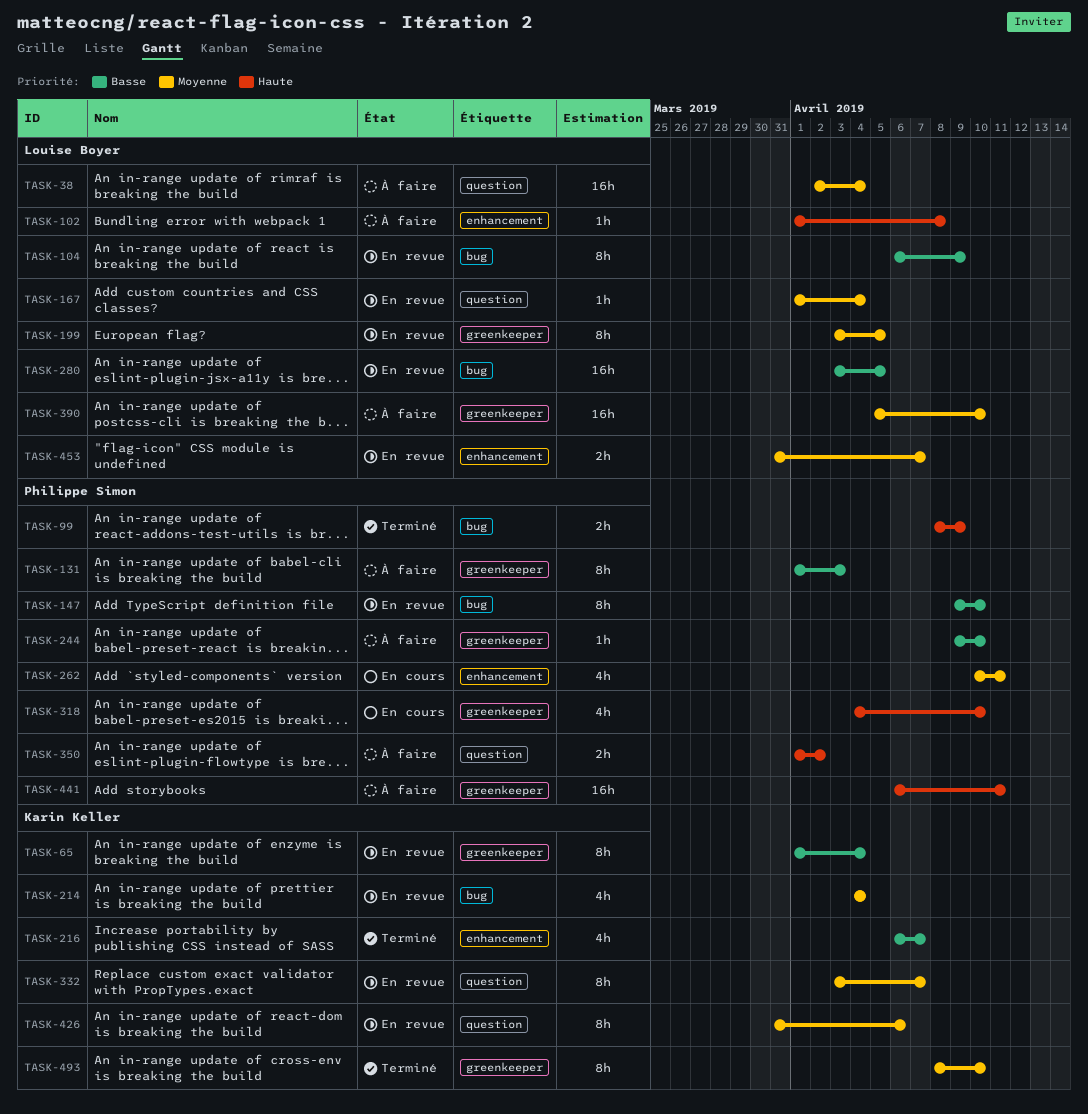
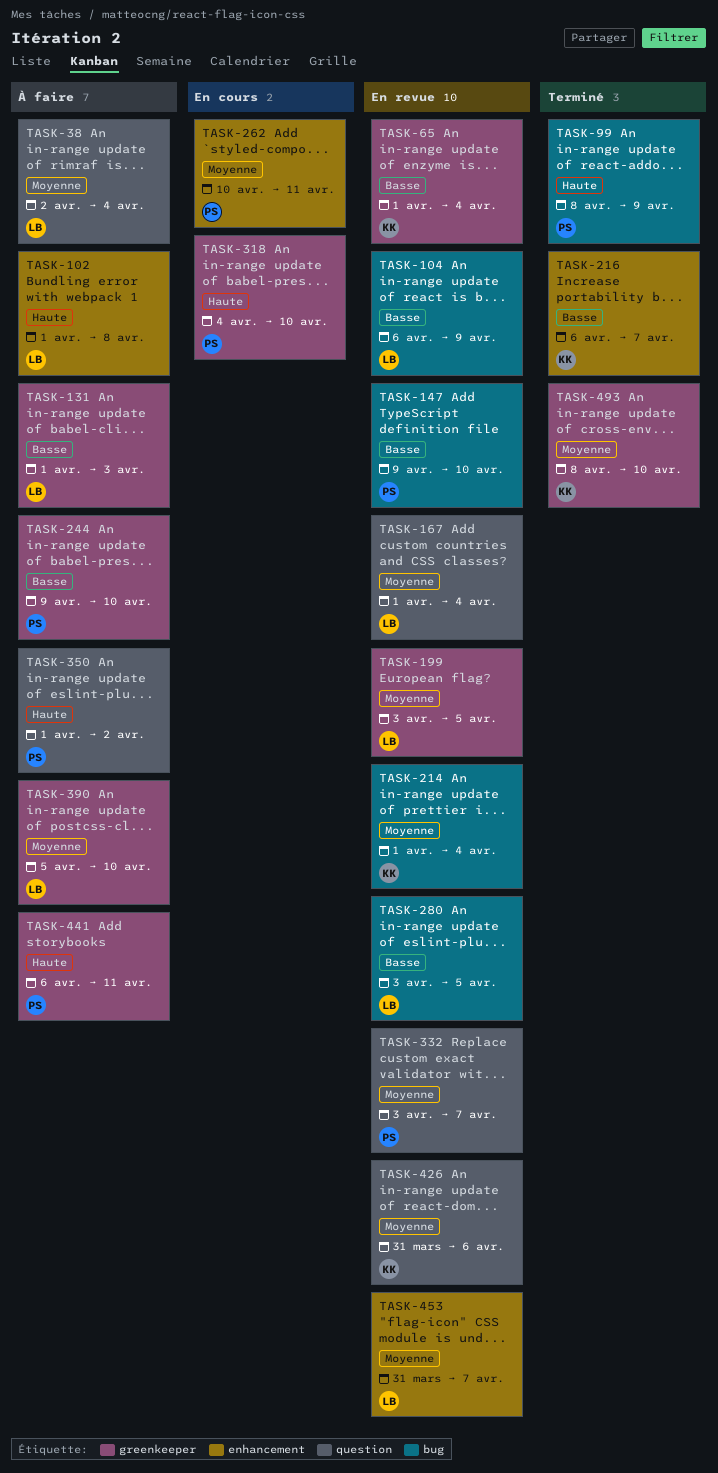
TASK-131, owner: Philippe Simon -> Louise Boyer
TASK-214, start: Apr 4 -> Apr 1
TASK-332, owner: Karin Keller -> Philippe Simon

